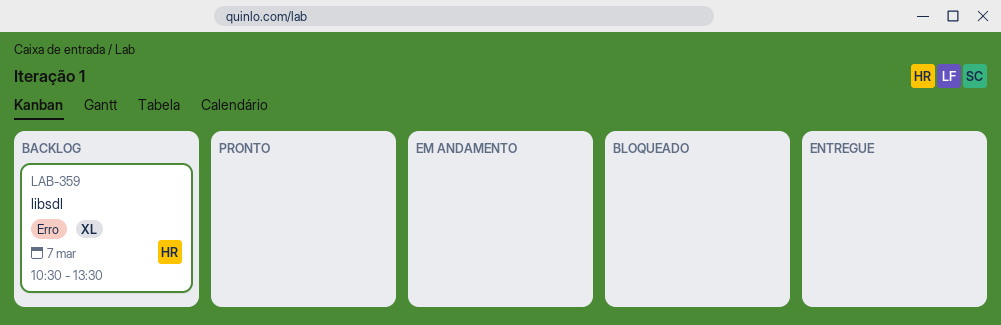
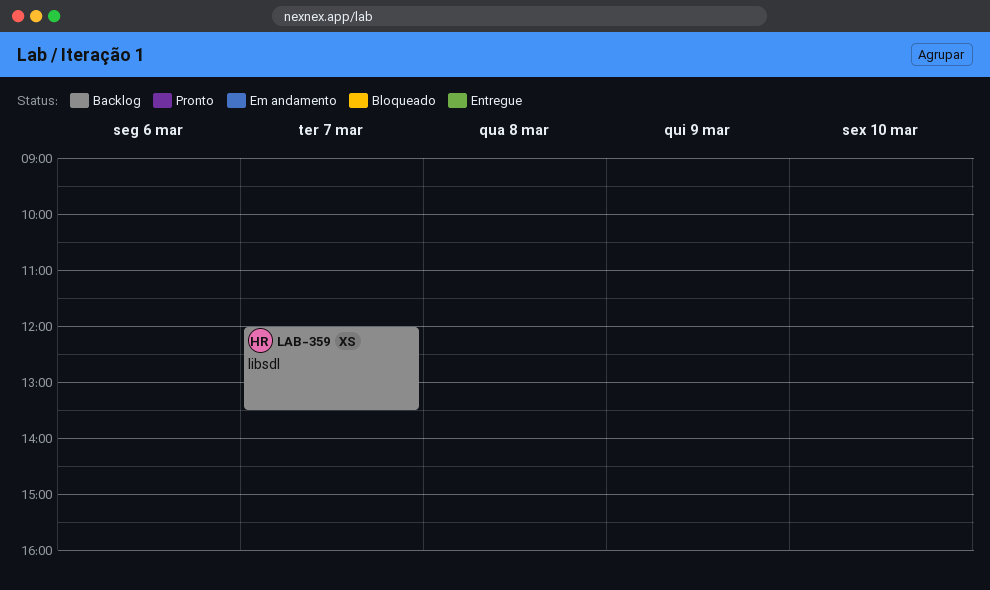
LAB-359, estimate: XL -> XS
LAB-359, begins: 10:30 -> 12:00

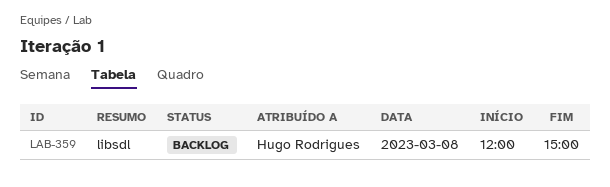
LAB-359, day: Mar 7 -> Mar 8
LAB-359, ends: 13:30 -> 15:00

